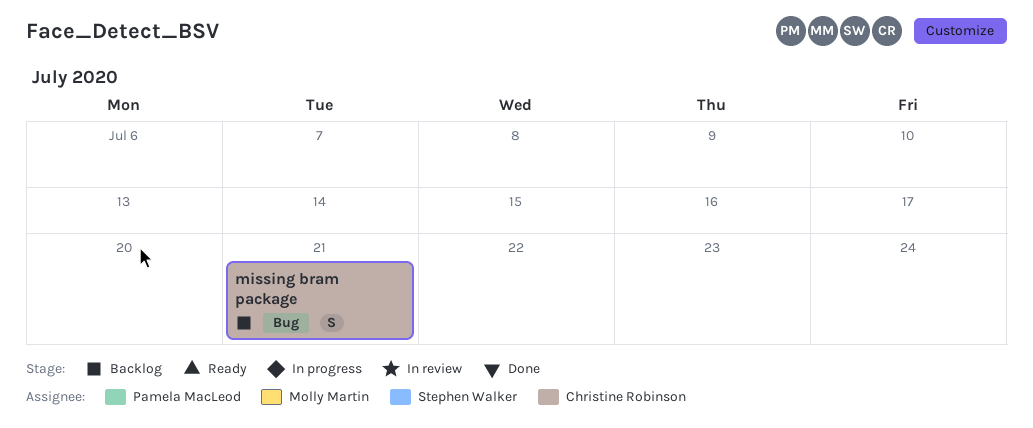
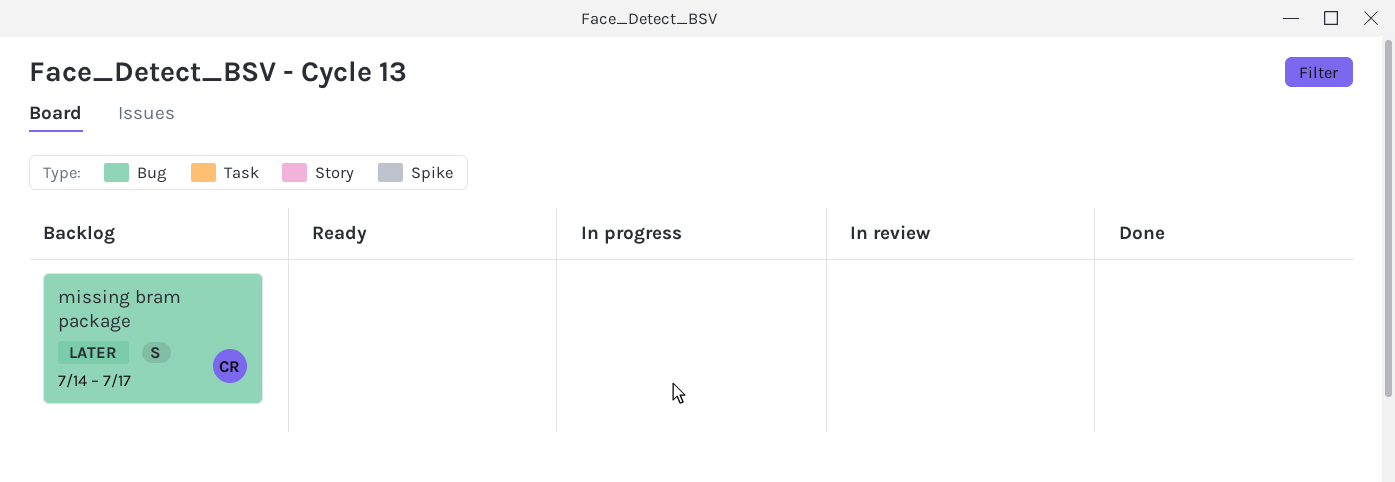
missing bram package, due: Jul 21 -> Jul 17

